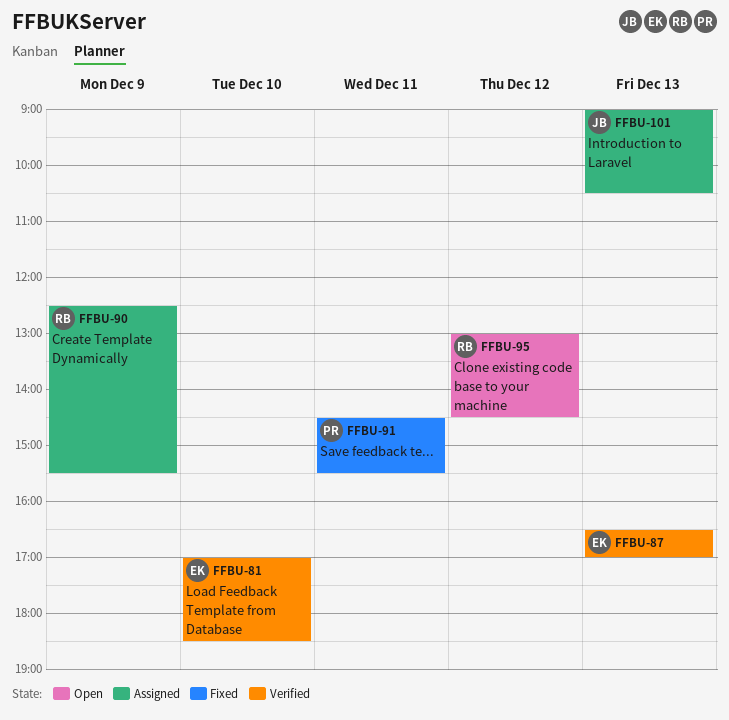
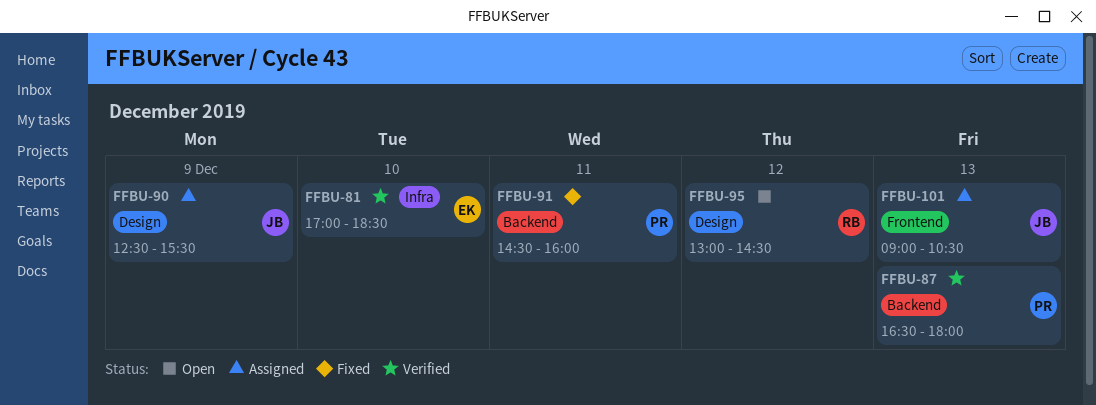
FFBU-87, owner: EK -> PR
FFBU-87, ends: 17:00 -> 18:00
FFBU-90, owner: RB -> JB
FFBU-91, ends: 15:30 -> 16:00

